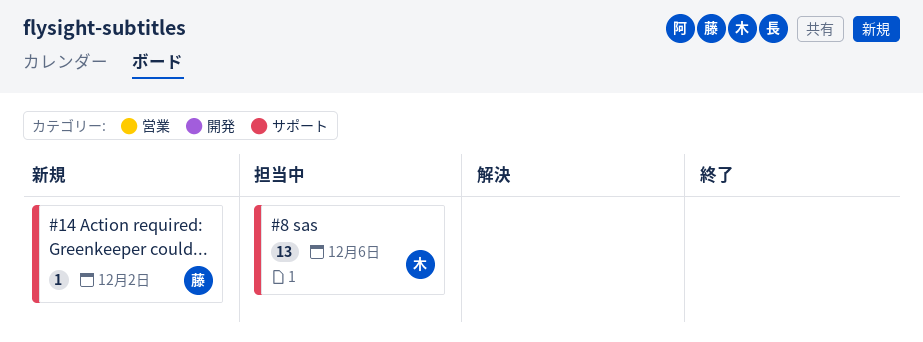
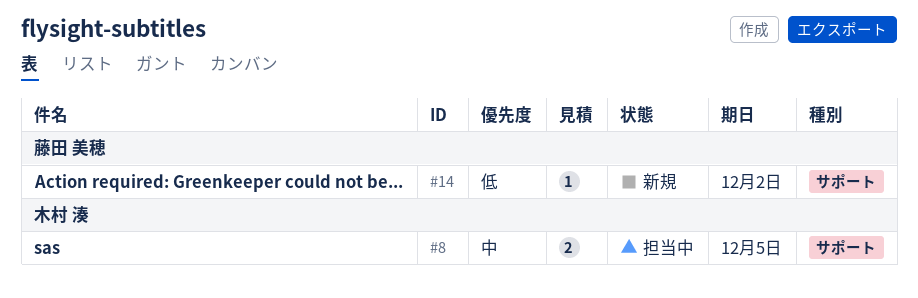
#8, estimate: 13 -> 2
#8, due: Dec 6 -> Dec 5

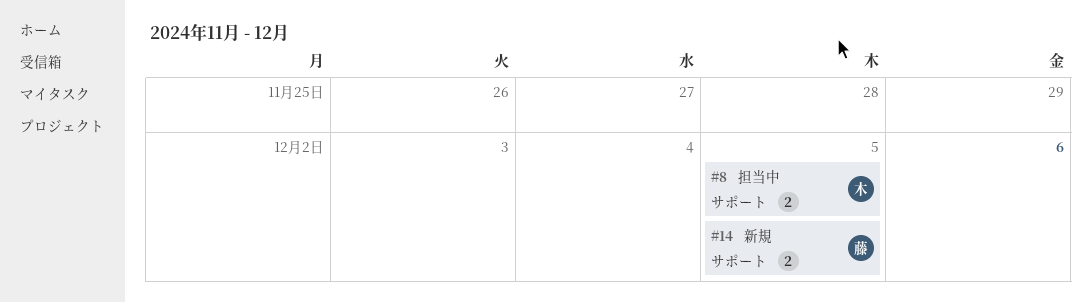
#14, estimate: 1 -> 2
#14, due: Dec 2 -> Dec 5

